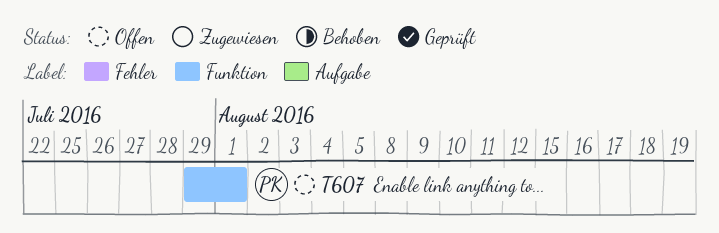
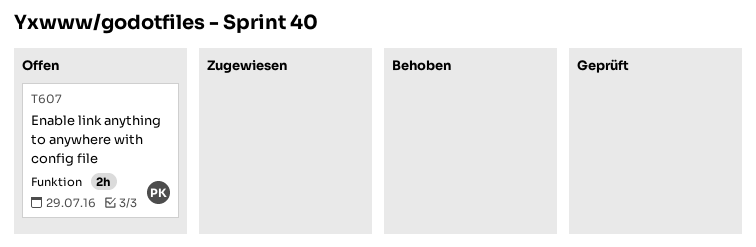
T607, due: Aug 1 -> Jul 29

